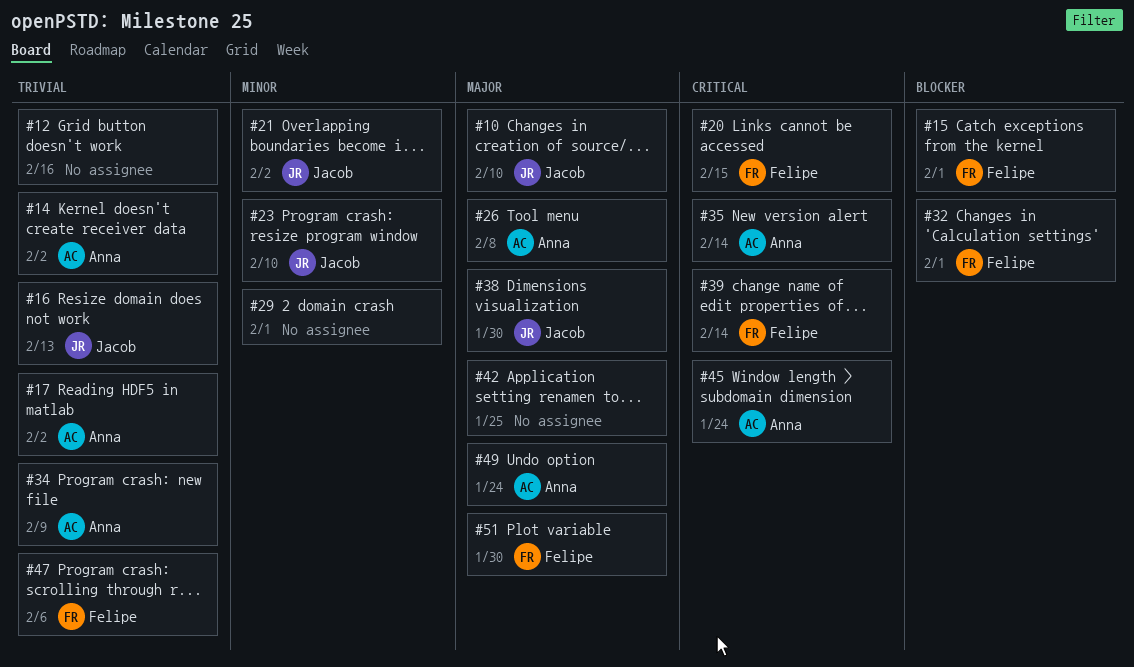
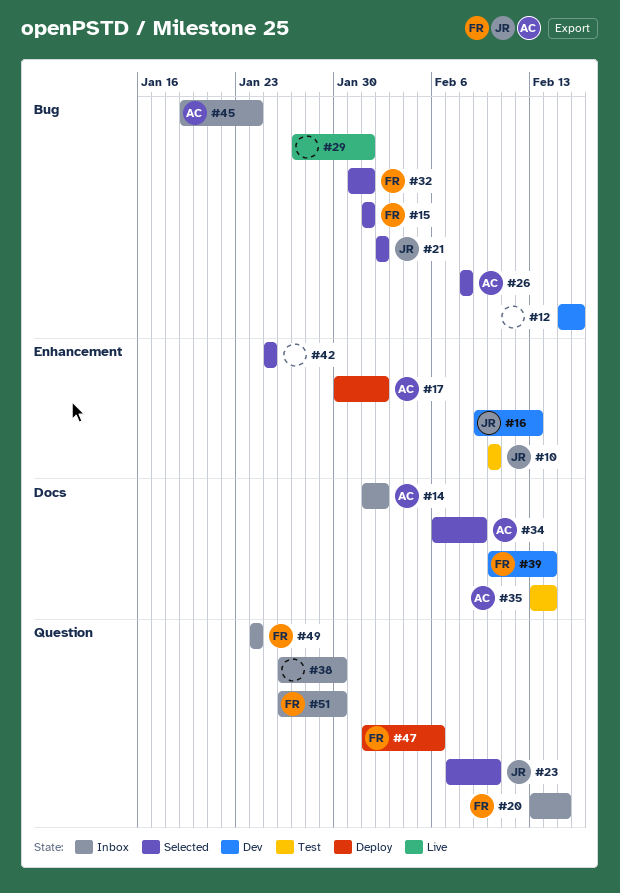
#38, owner: Jacob -> none
#49, owner: Anna -> Felipe

